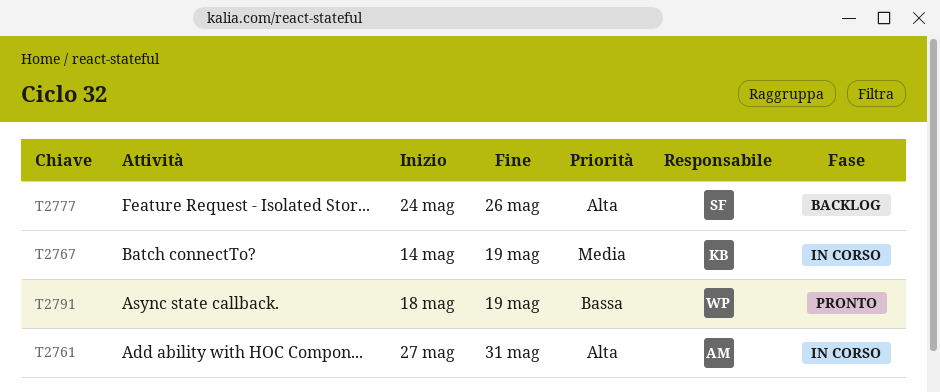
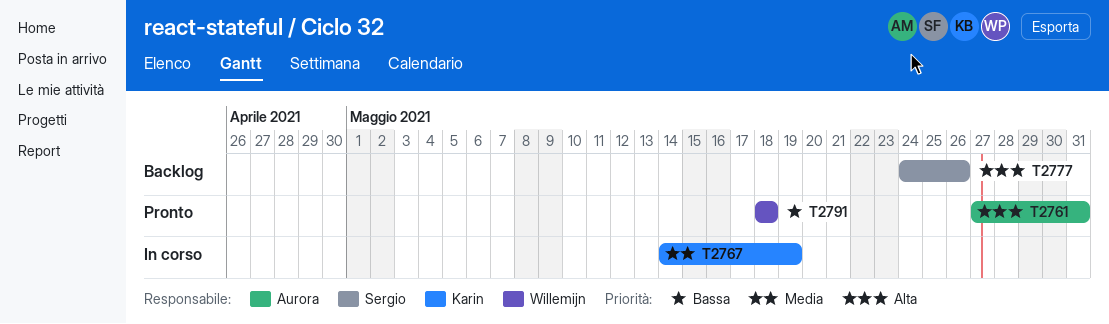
T2761, status: In corso -> Pronto
T2791, due: May 19 -> May 18

